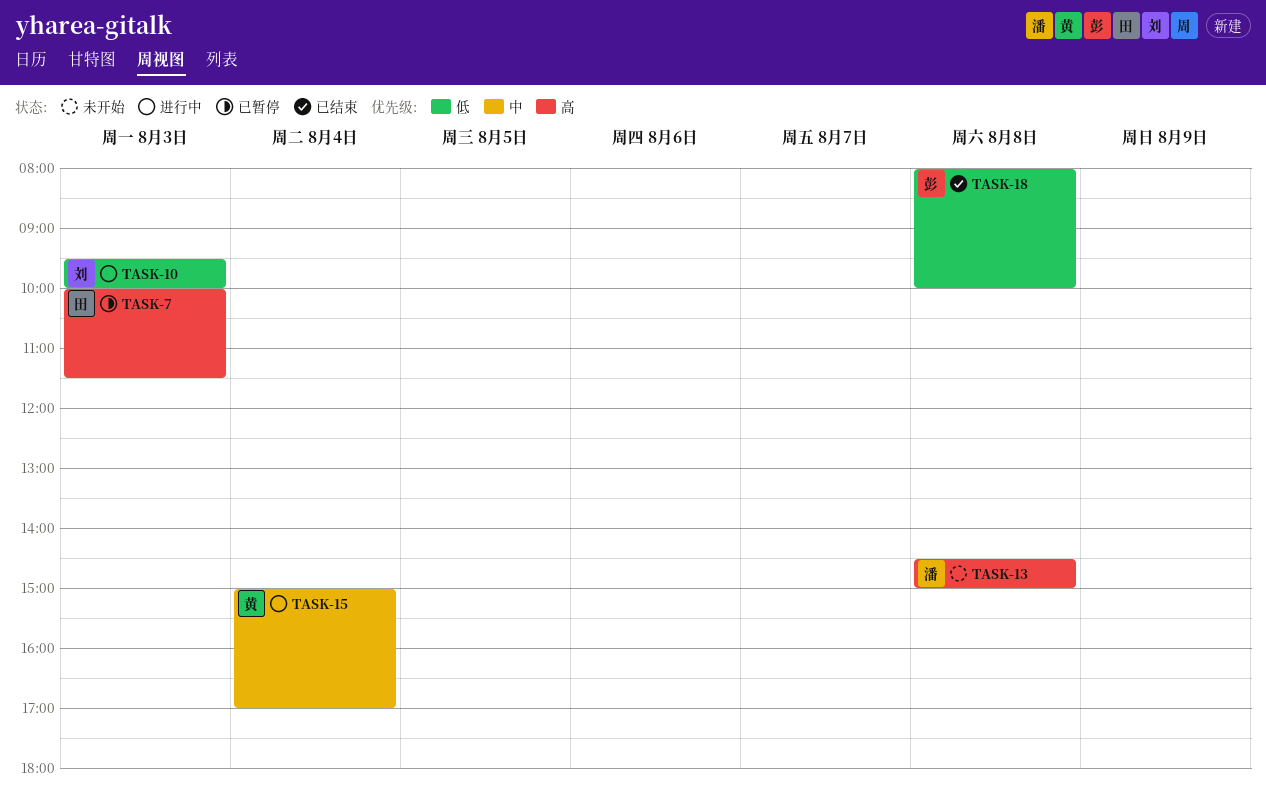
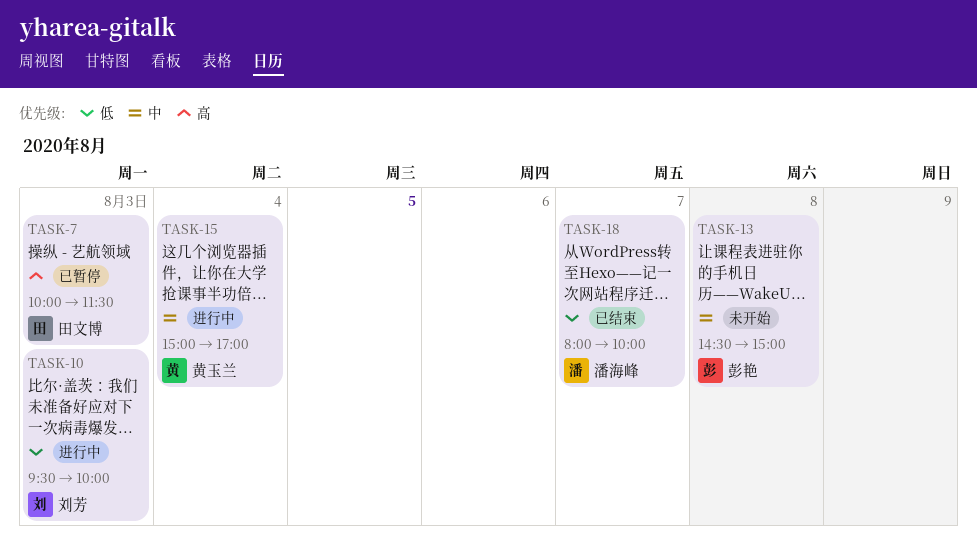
TASK-13, owner: 潘海峰 -> 彭艳
TASK-13, priority: 高 -> 中
TASK-18, owner: 彭艳 -> 潘海峰
TASK-18, day: Aug 8 -> Aug 7

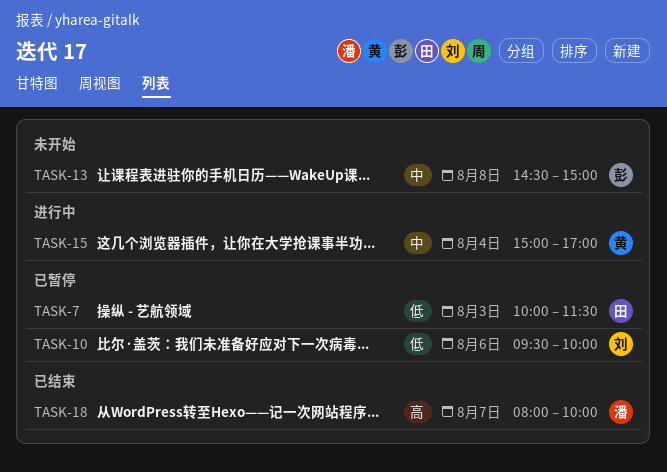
TASK-7, priority: 高 -> 低
TASK-10, status: 进行中 -> 已暂停
TASK-10, day: Aug 3 -> Aug 6
TASK-18, priority: 低 -> 高

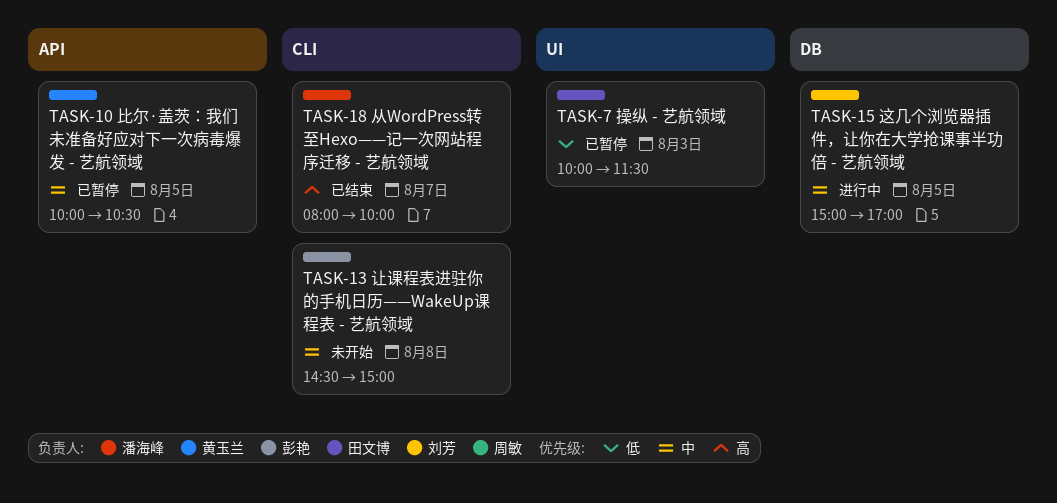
TASK-10, owner: 刘芳 -> 黄玉兰
TASK-10, priority: 低 -> 中
TASK-10, day: Aug 6 -> Aug 5
TASK-10, begins: 09:30 -> 10:00
TASK-10, ends: 10:00 -> 10:30
TASK-15, owner: 黄玉兰 -> 刘芳
TASK-15, day: Aug 4 -> Aug 5

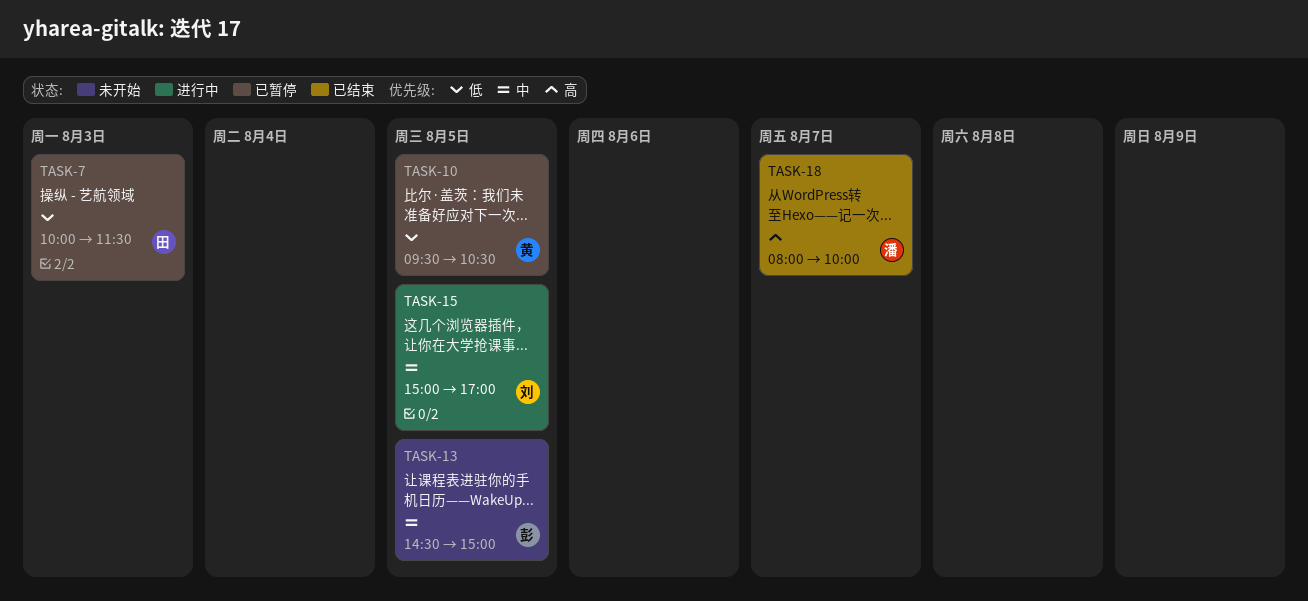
TASK-10, priority: 中 -> 低
TASK-10, begins: 10:00 -> 09:30
TASK-13, day: Aug 8 -> Aug 5

